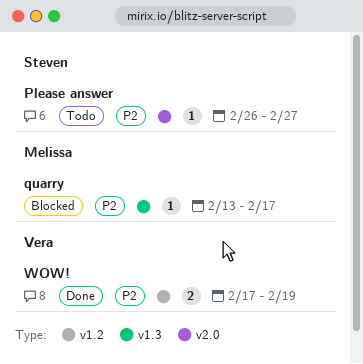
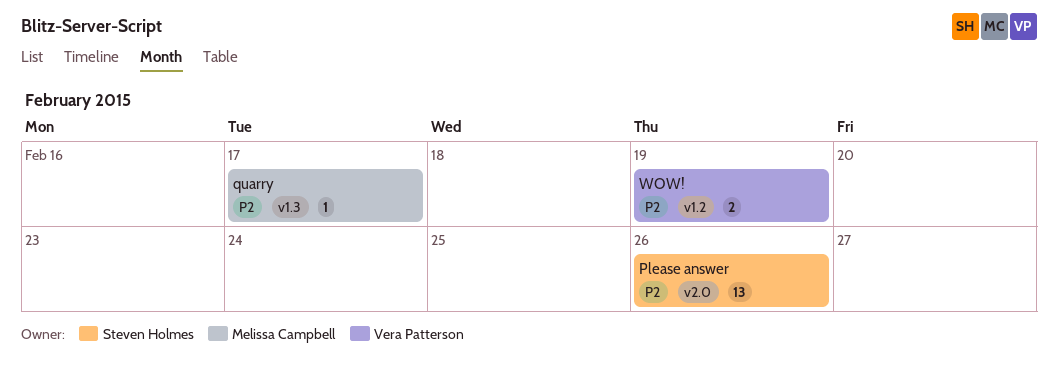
Please answer, estimate: 1 -> 13
Please answer, due: Feb 27 -> Feb 26

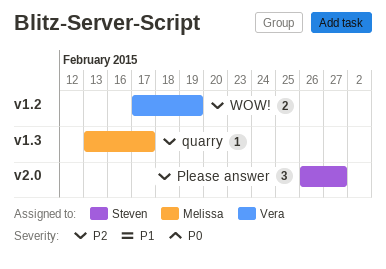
Please answer, estimate: 13 -> 3
Please answer, due: Feb 26 -> Feb 27

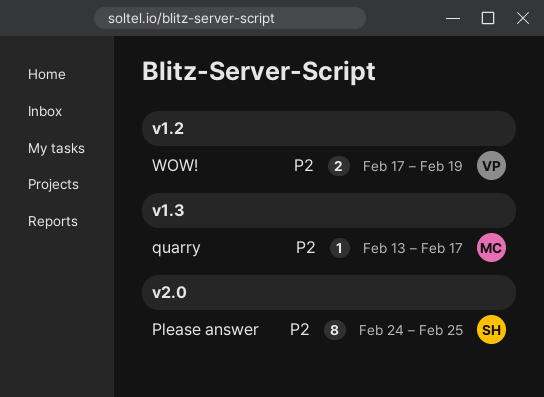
Please answer, estimate: 3 -> 8
Please answer, start: Feb 26 -> Feb 24
Please answer, due: Feb 27 -> Feb 25

